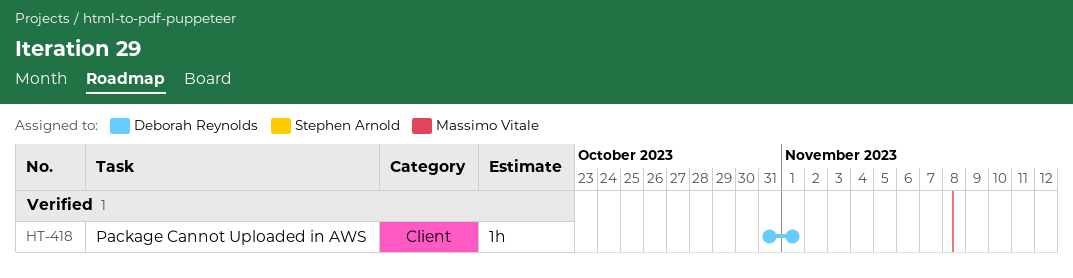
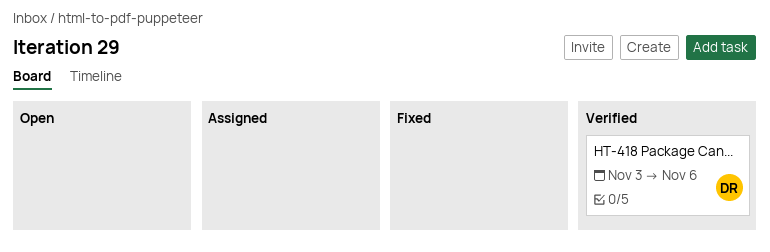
HT-418, start: Oct 31 -> Nov 3
HT-418, due: Nov 1 -> Nov 6

